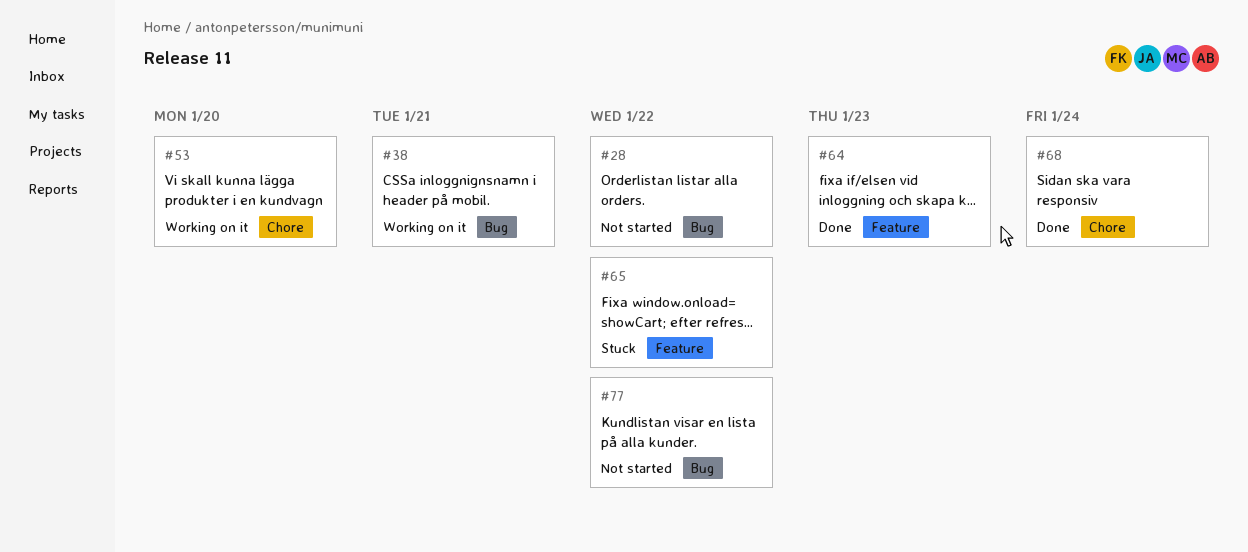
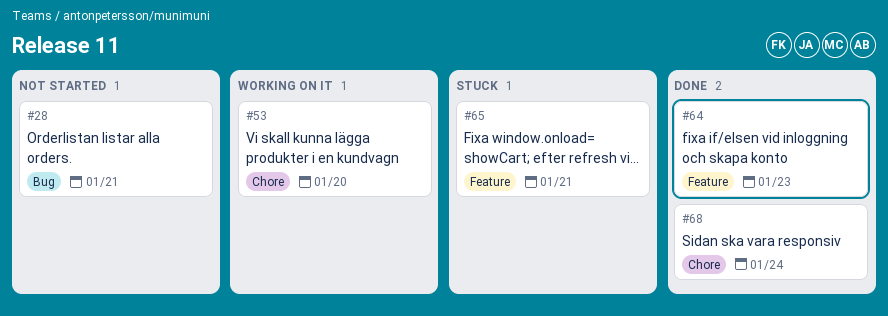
#28, due: Jan 22 -> Jan 21
#38: present -> none
#65, due: Jan 22 -> Jan 21
#77: present -> none

